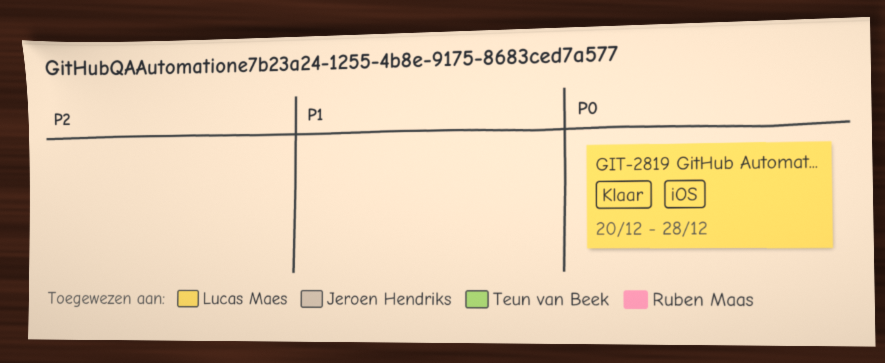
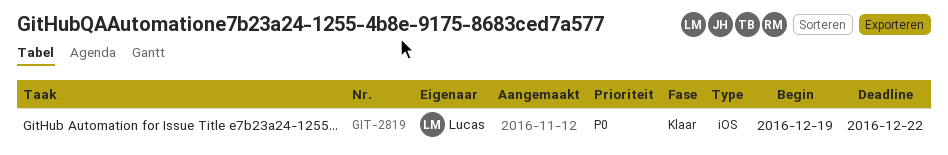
GIT-2819, start: Dec 20 -> Dec 19
GIT-2819, due: Dec 28 -> Dec 22

